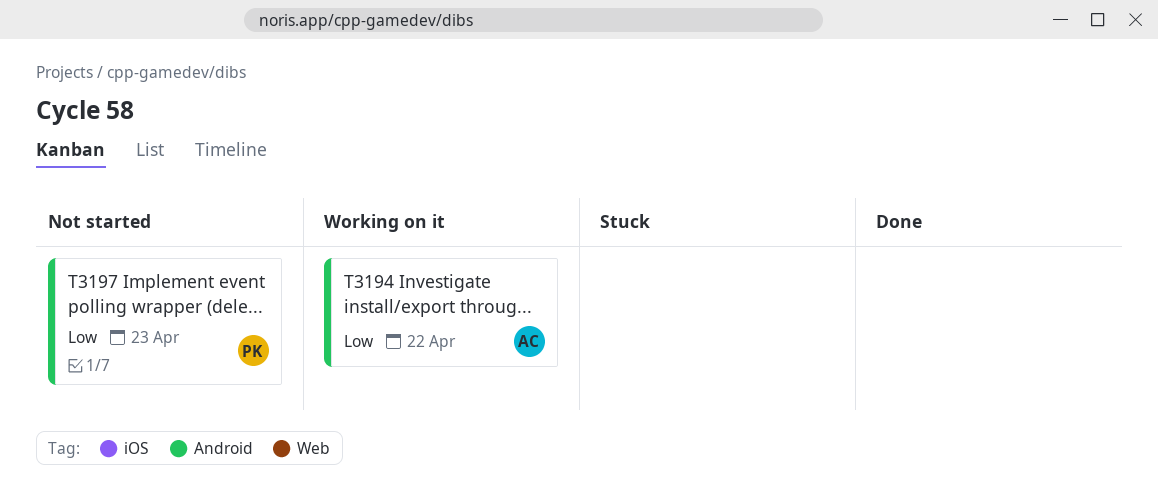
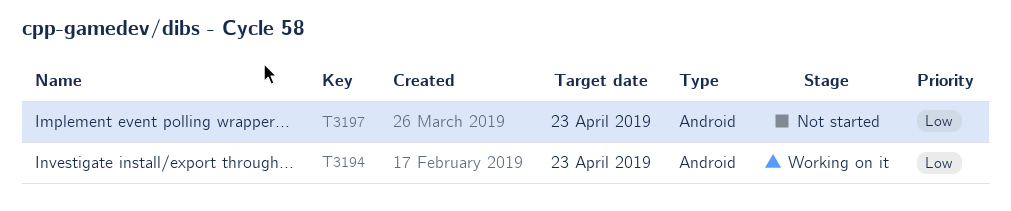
T3194, due: Apr 22 -> Apr 23

